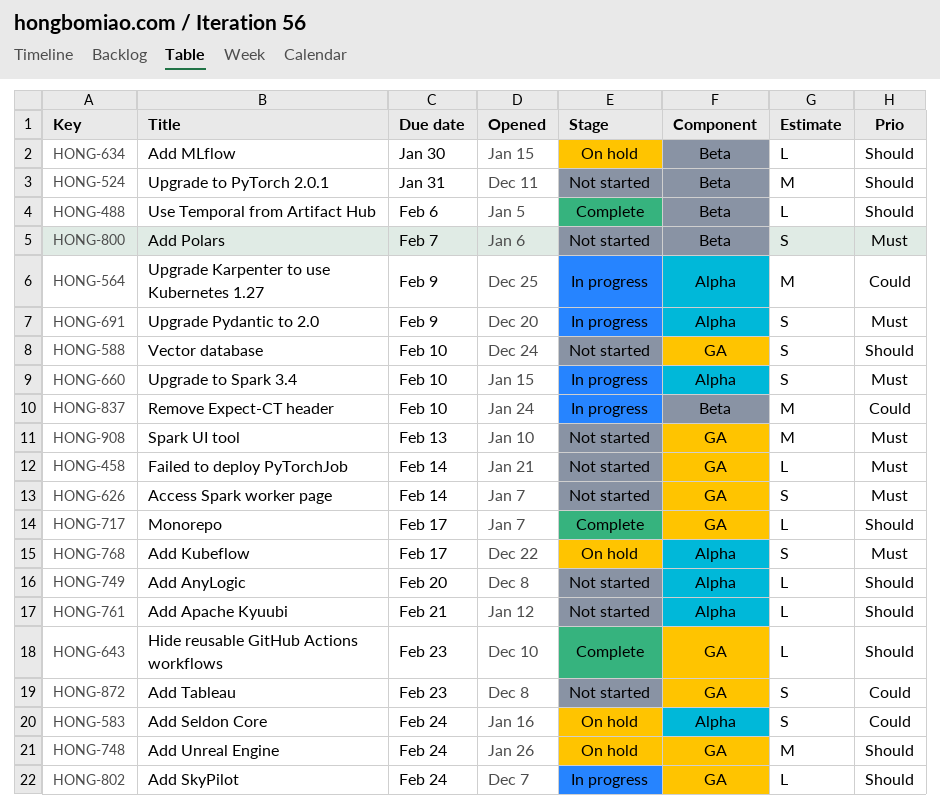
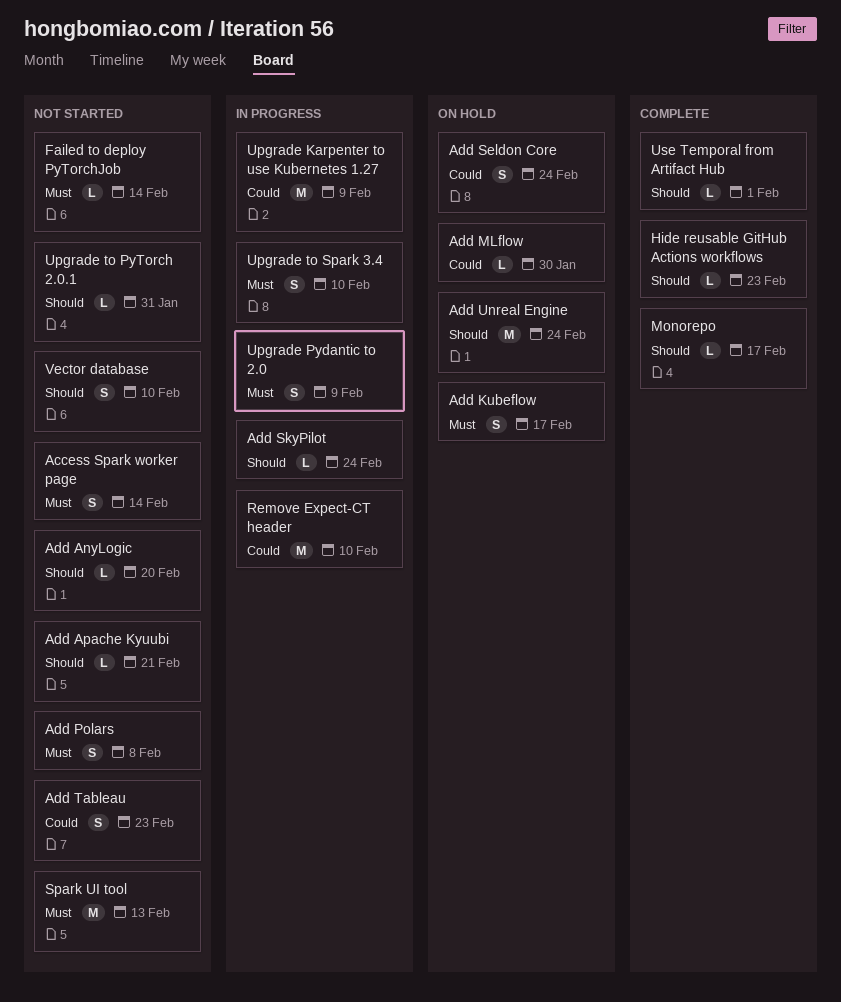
Add MLflow, priority: Should -> Could
Add Polars, due: Feb 7 -> Feb 8
Upgrade to PyTorch 2.0.1, estimate: M -> L
Use Temporal from Artifact Hub, due: Feb 6 -> Feb 1

